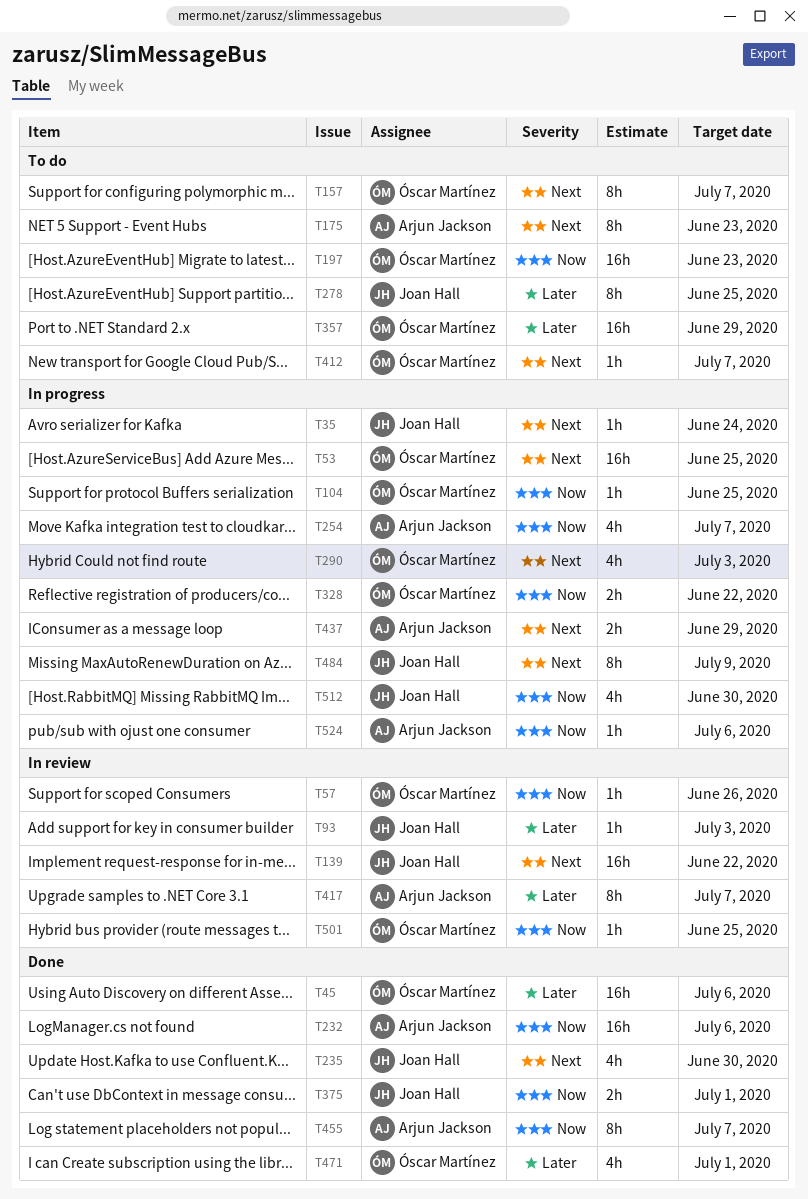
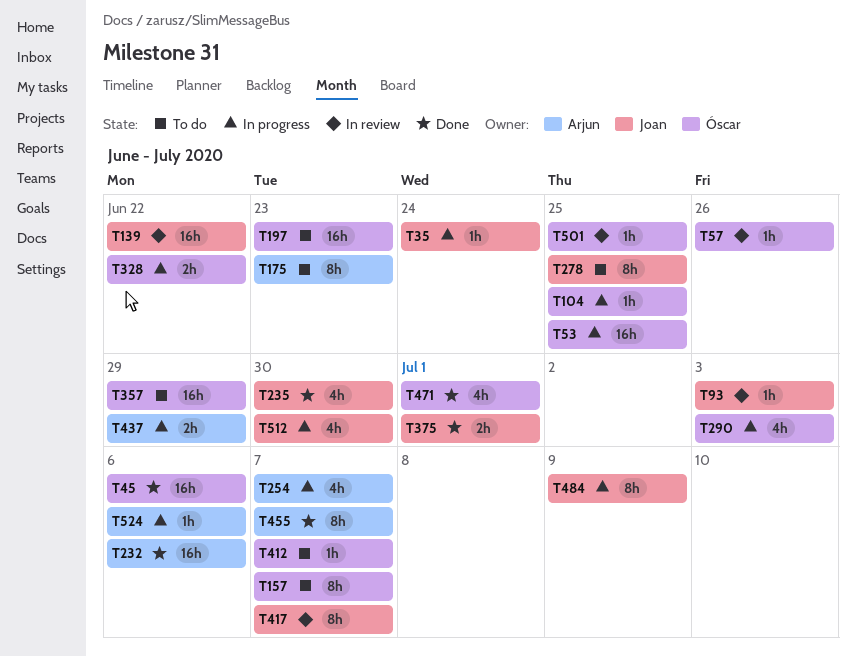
T417, owner: Arjun Jackson -> Joan Hall

